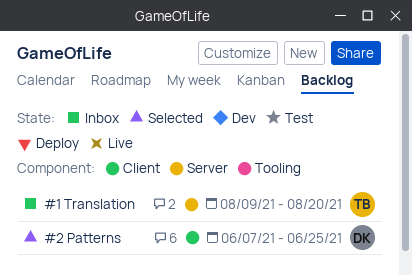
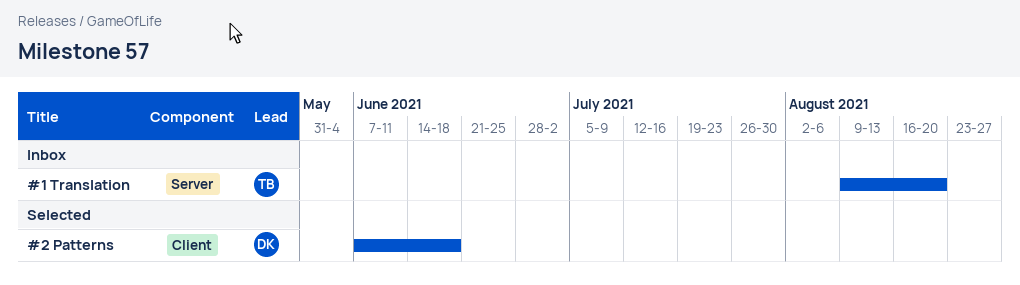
#2 Patterns, due: Jun 25 -> Jun 18

